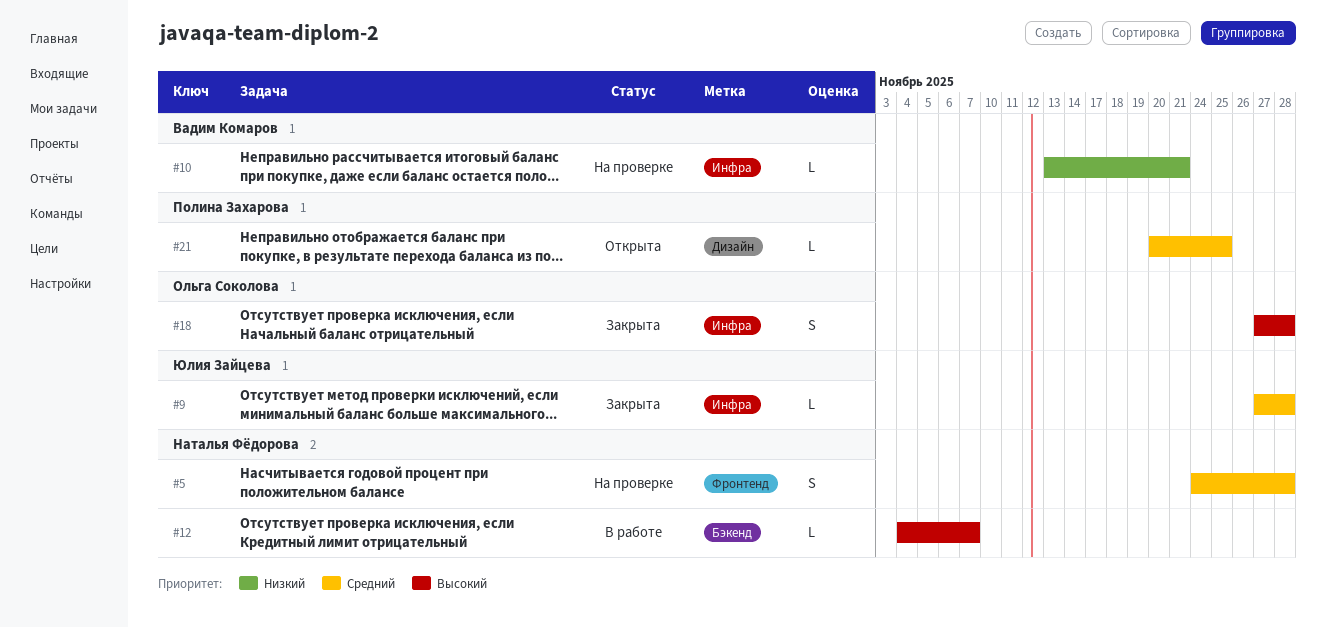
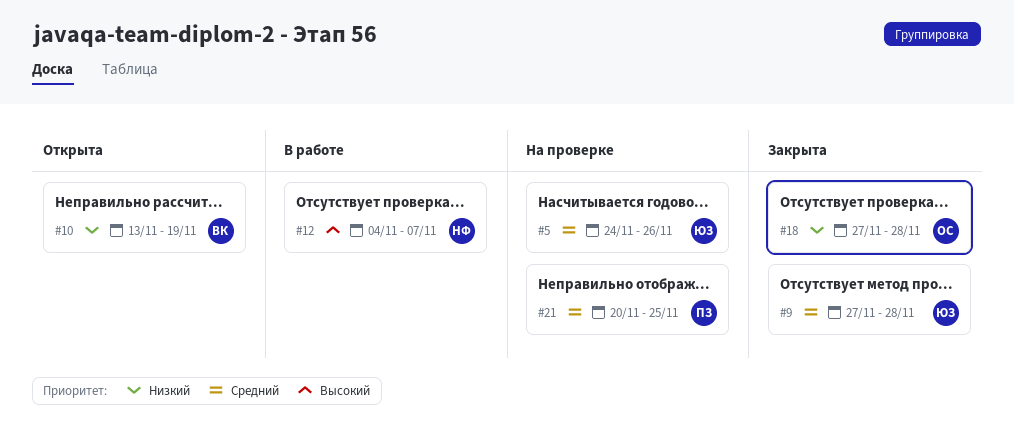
#5, owner: Наталья Фёдорова -> Юлия Зайцева
#5, due: Nov 28 -> Nov 26
#10, status: На проверке -> Открыта
#10, due: Nov 21 -> Nov 19
#18, priority: Высокий -> Низкий
#21, status: Открыта -> На проверке

